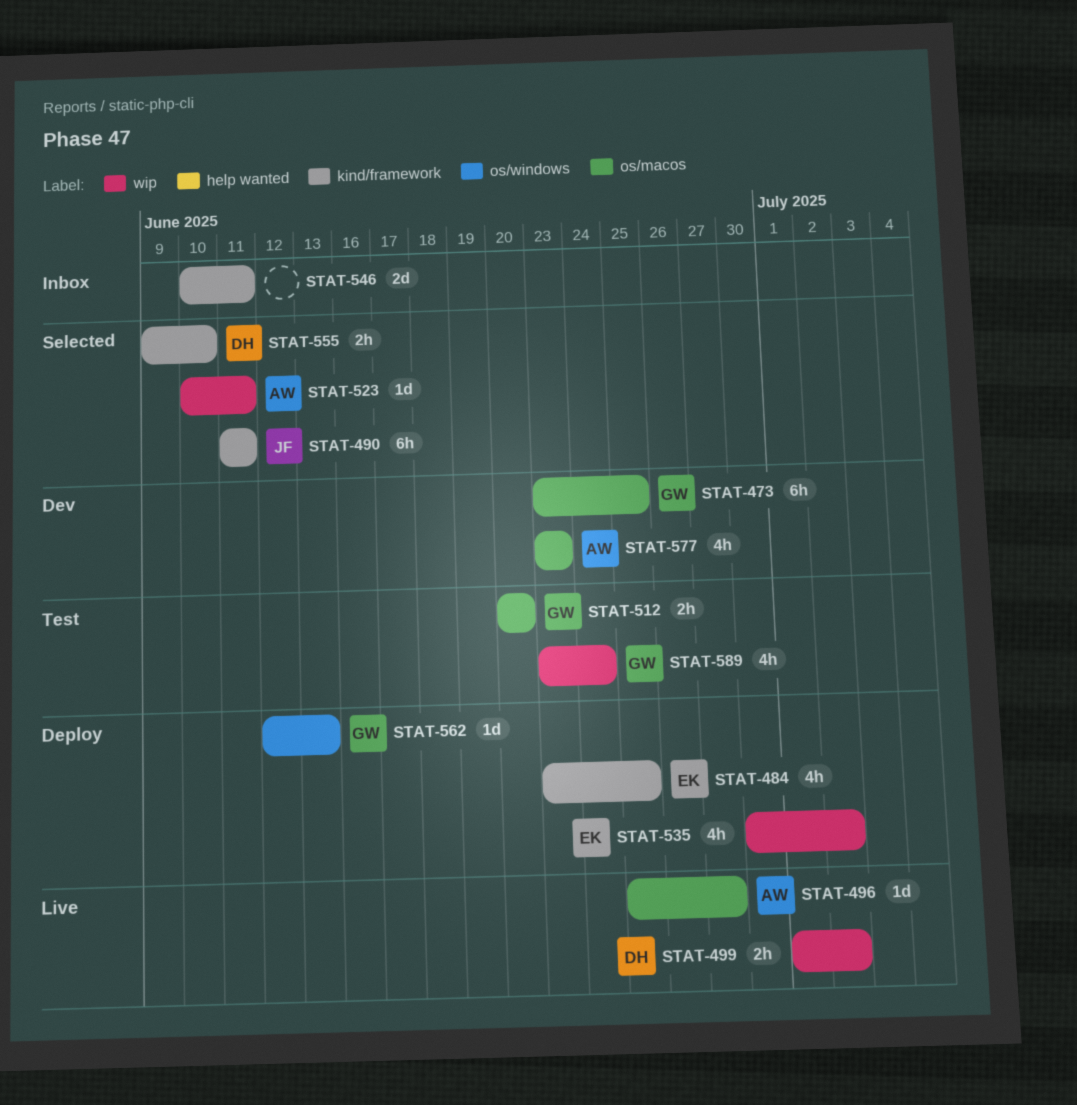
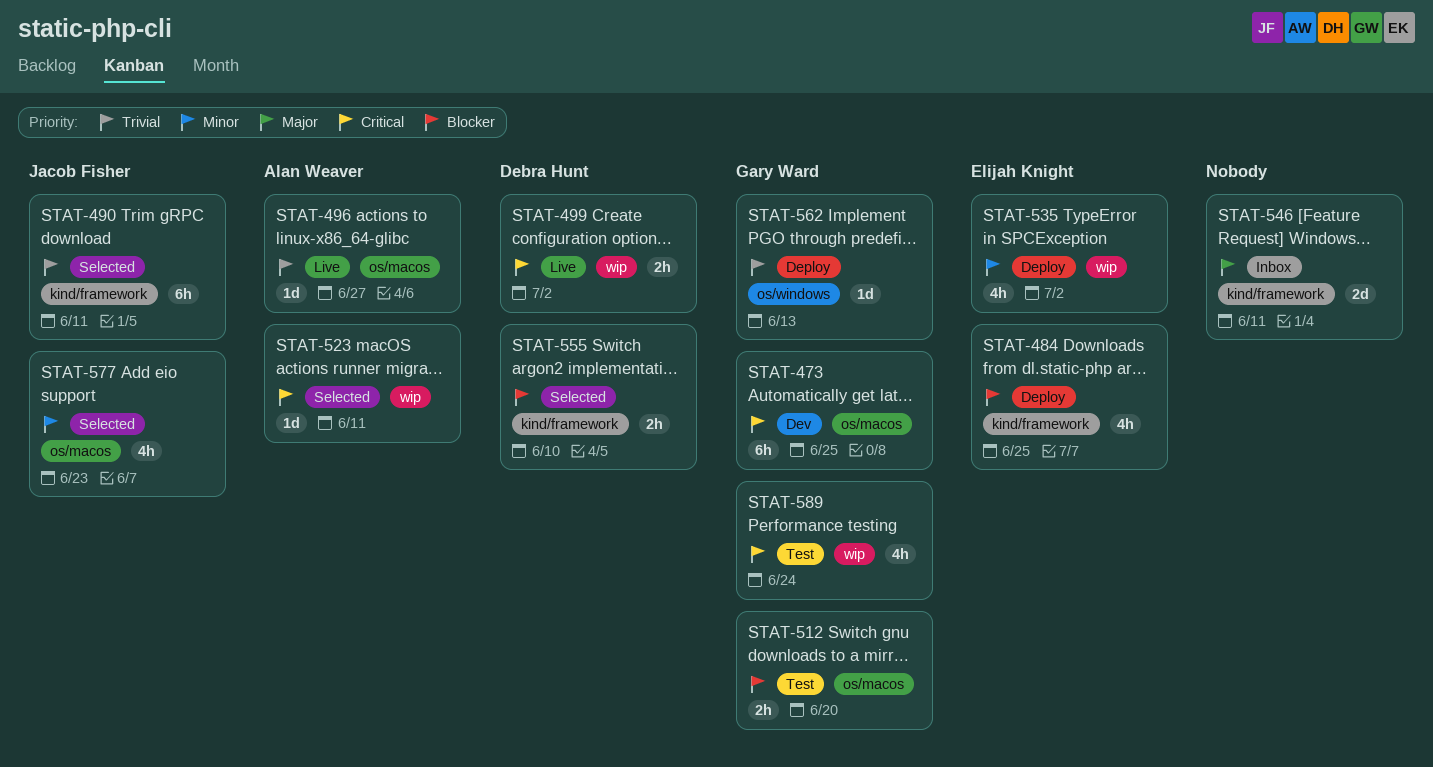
STAT-577, status: Dev -> Selected
STAT-577, owner: Alan Weaver -> Jacob Fisher

